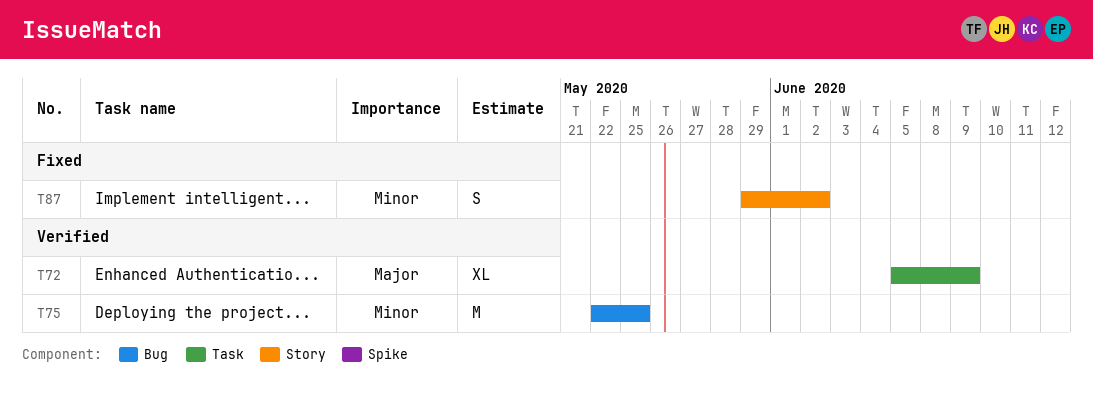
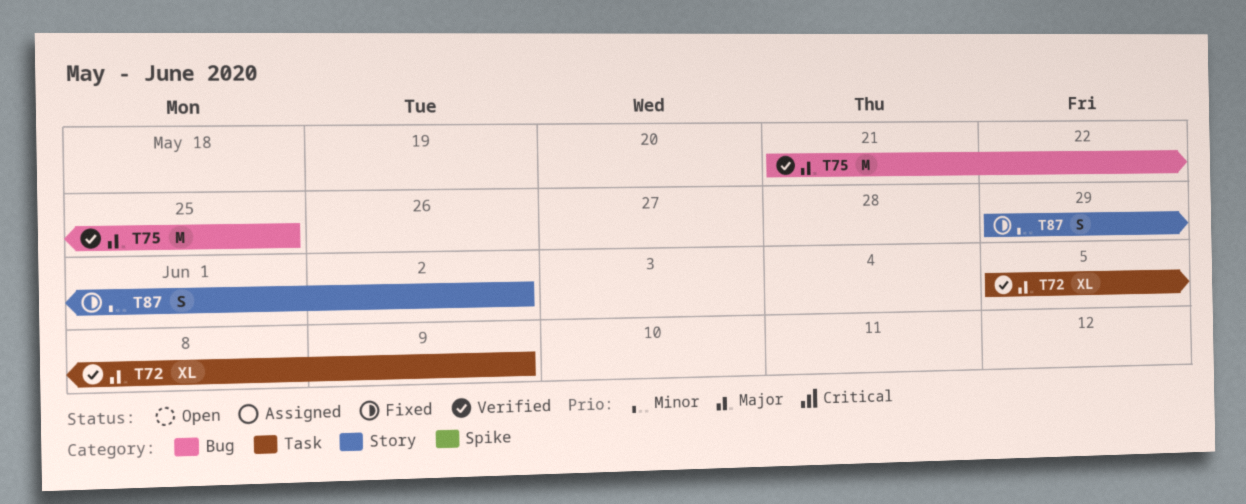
T75, priority: Minor -> Major
T75, start: May 22 -> May 21

